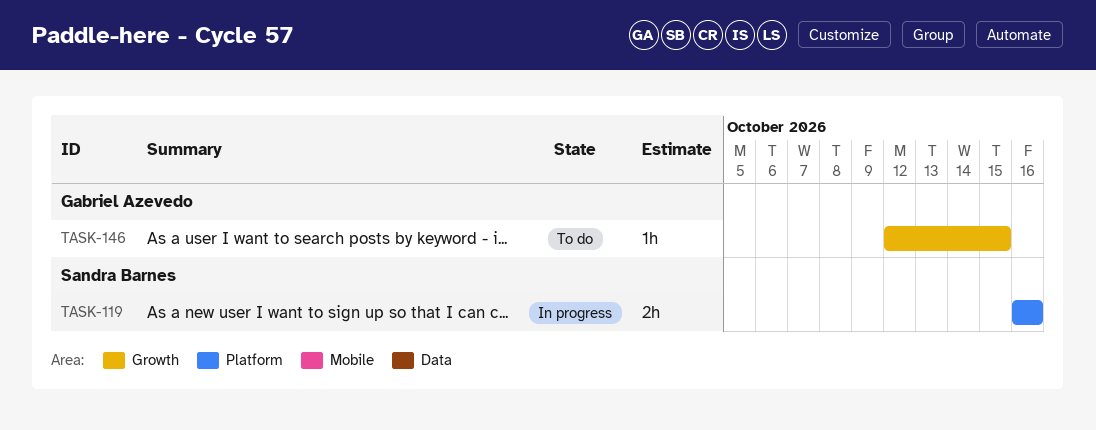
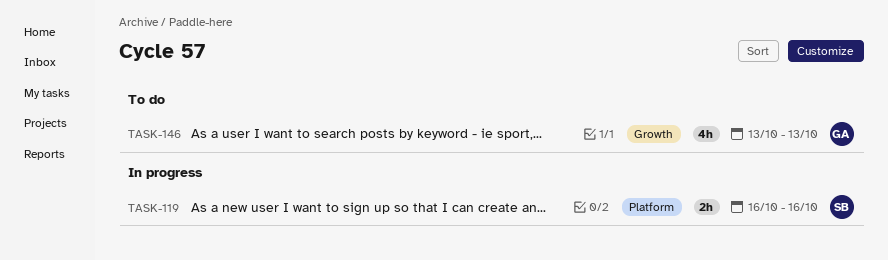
TASK-146, estimate: 1h -> 4h
TASK-146, start: Oct 12 -> Oct 13
TASK-146, due: Oct 15 -> Oct 13

